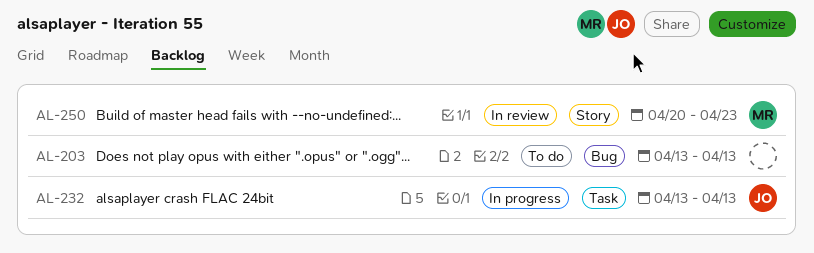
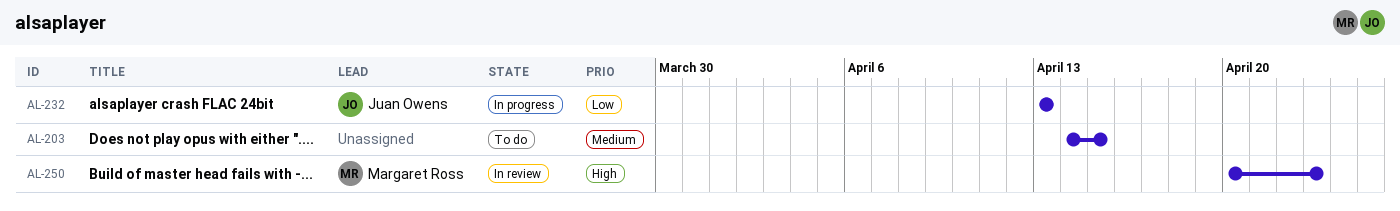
AL-203, start: Apr 13 -> Apr 14
AL-203, due: Apr 13 -> Apr 15

